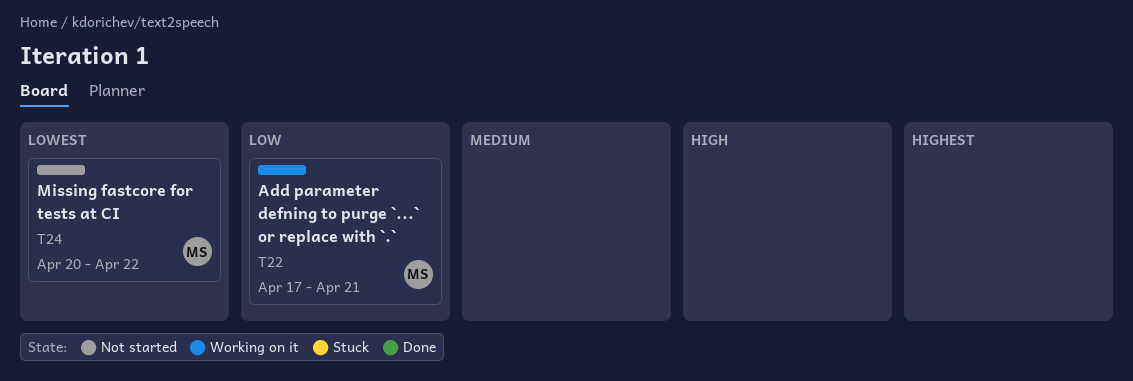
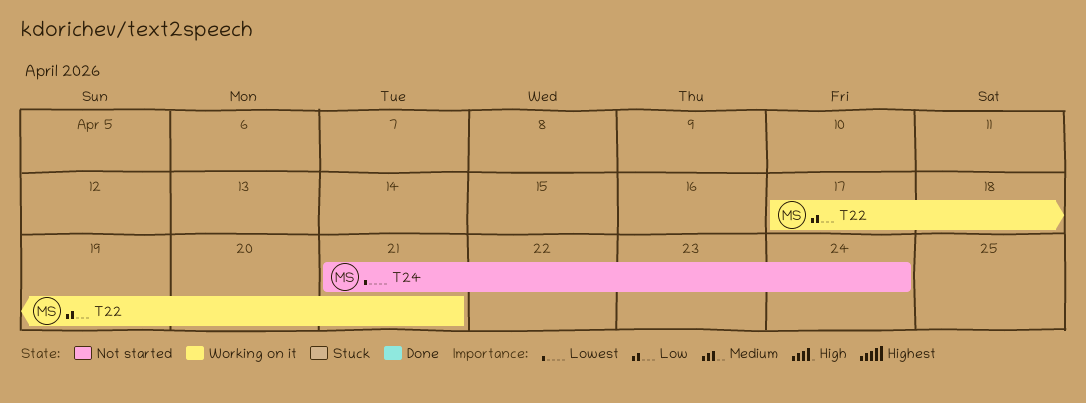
T24, start: Apr 20 -> Apr 21
T24, due: Apr 22 -> Apr 24

